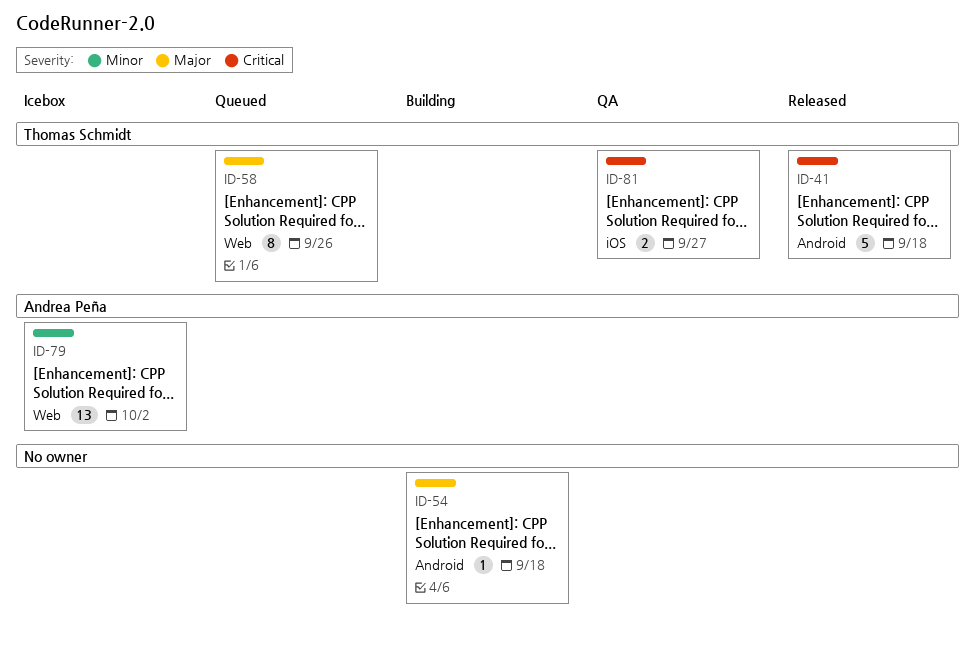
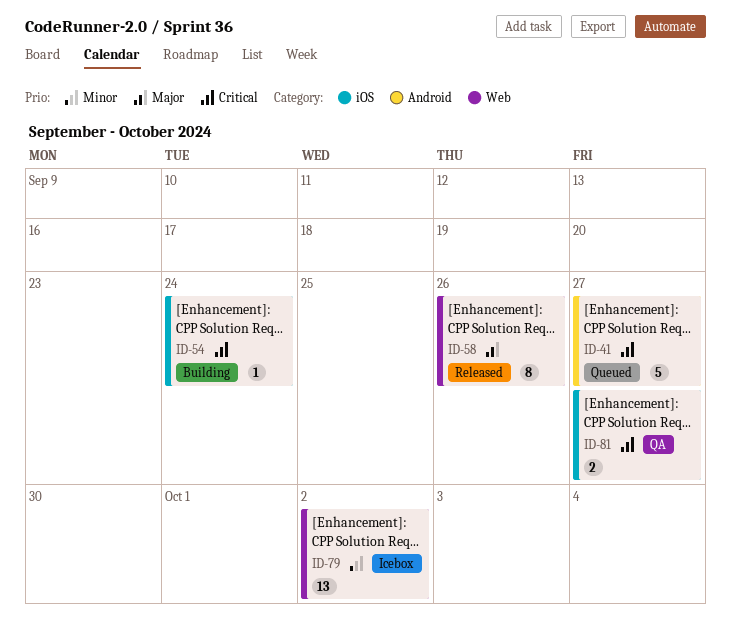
ID-41, status: Released -> Queued
ID-41, due: Sep 18 -> Sep 27
ID-54, priority: Major -> Critical
ID-54, label: Android -> iOS
ID-54, due: Sep 18 -> Sep 24
ID-58, status: Queued -> Released

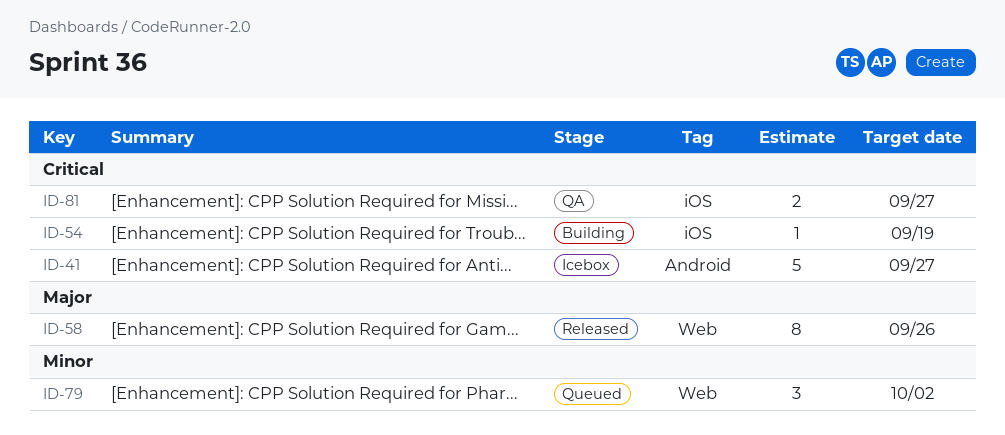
ID-41, status: Queued -> Icebox
ID-54, due: Sep 24 -> Sep 19
ID-79, status: Icebox -> Queued
ID-79, estimate: 13 -> 3

